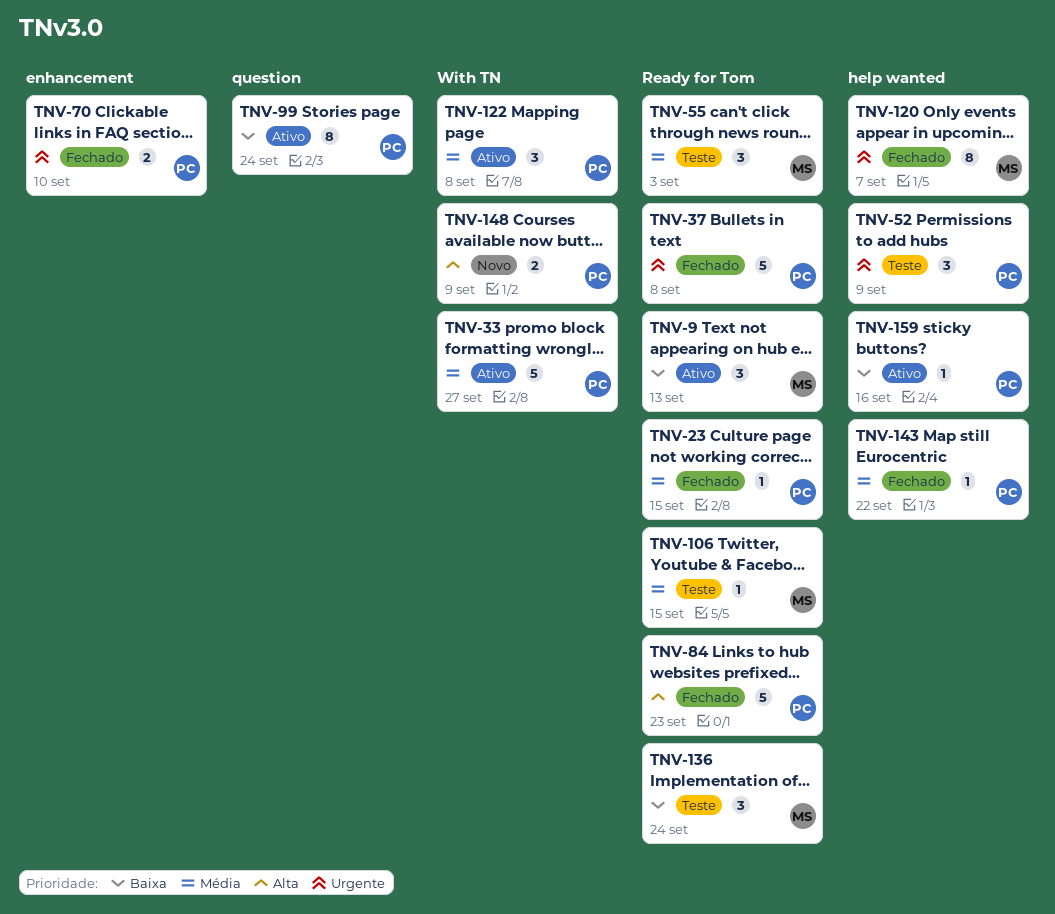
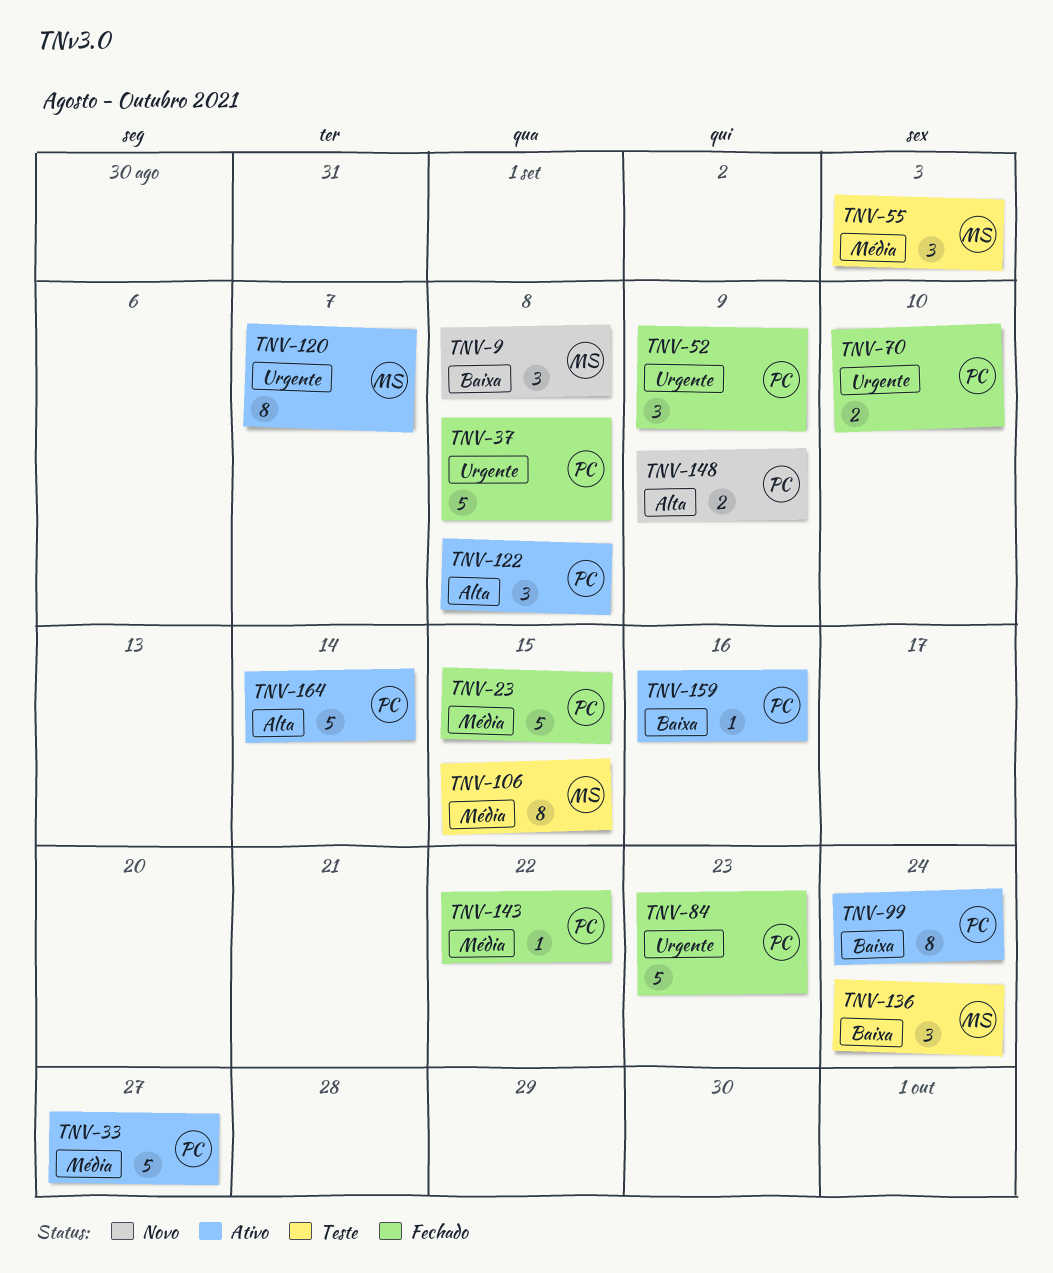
TNV-9, status: Ativo -> Novo
TNV-9, due: Sep 13 -> Sep 8
TNV-23, estimate: 1 -> 5
TNV-52, status: Teste -> Fechado
TNV-84, priority: Alta -> Urgente
TNV-106, estimate: 1 -> 8
TNV-120, status: Fechado -> Ativo
TNV-122, priority: Média -> Alta
TNV-164: none -> present

